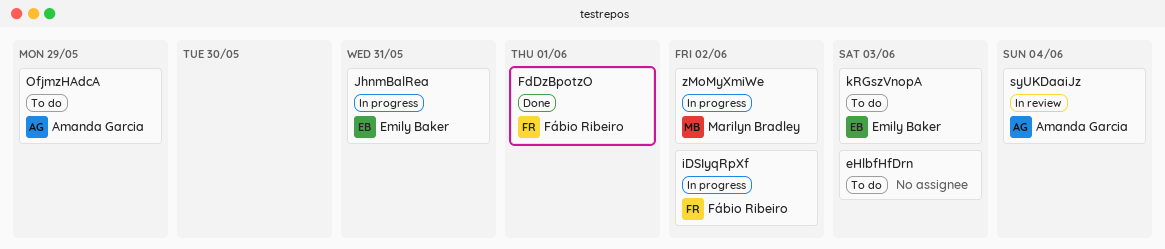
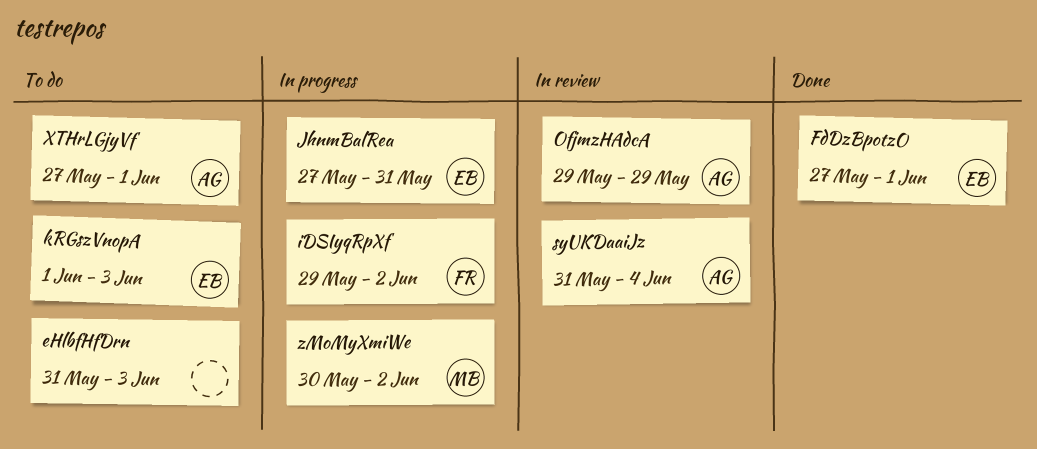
FdDzBpotzO, owner: Fábio Ribeiro -> Emily Baker
OfjmzHAdcA, status: To do -> In review
XTHrLGjyVf: none -> present

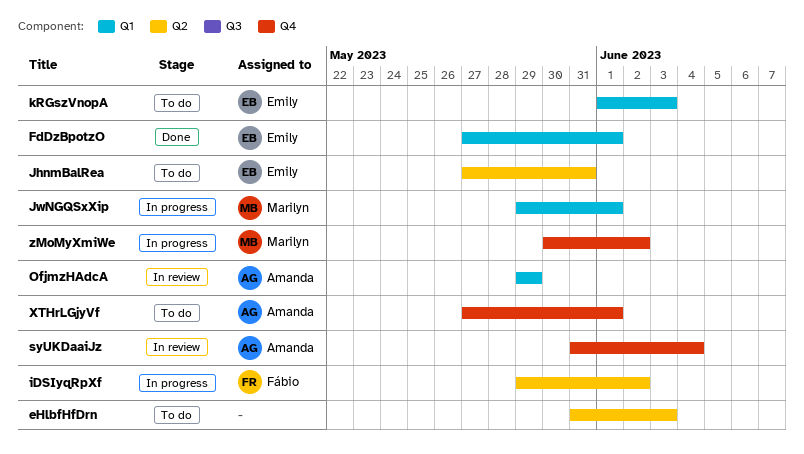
JhnmBalRea, status: In progress -> To do
JwNGQSxXip: none -> present

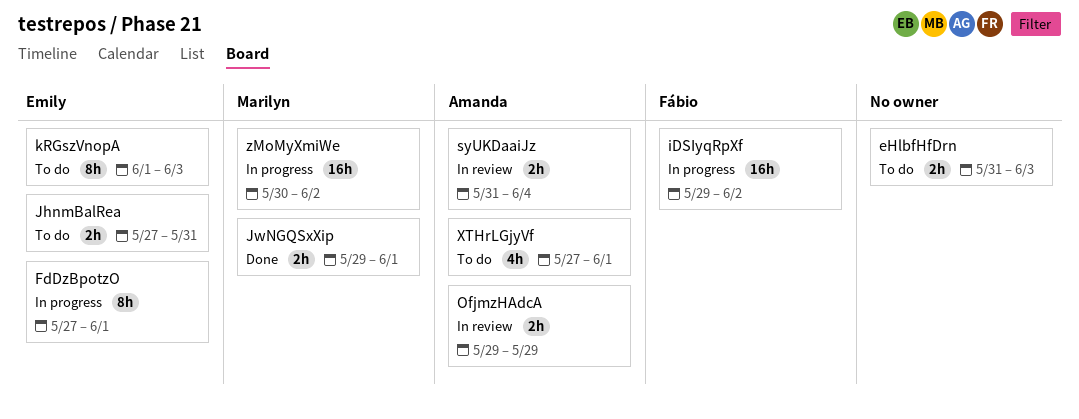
FdDzBpotzO, status: Done -> In progress
JwNGQSxXip, status: In progress -> Done

